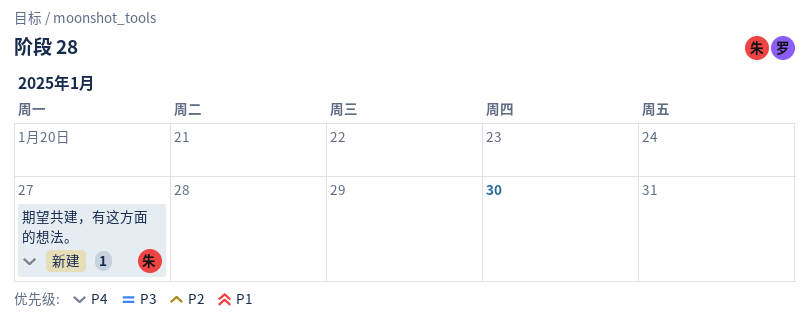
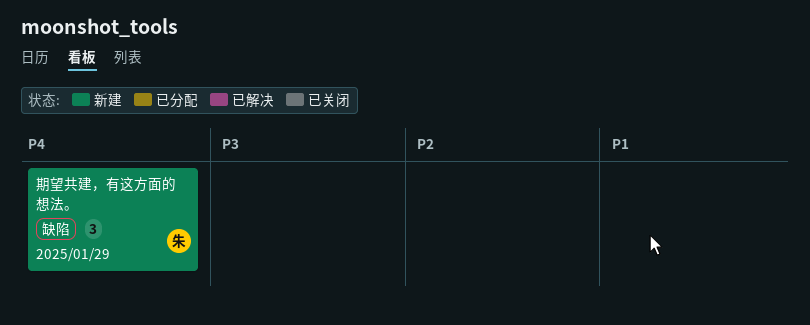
期望共建，有这方面的想法。, estimate: 1 -> 3
期望共建，有这方面的想法。, due: Jan 27 -> Jan 29

